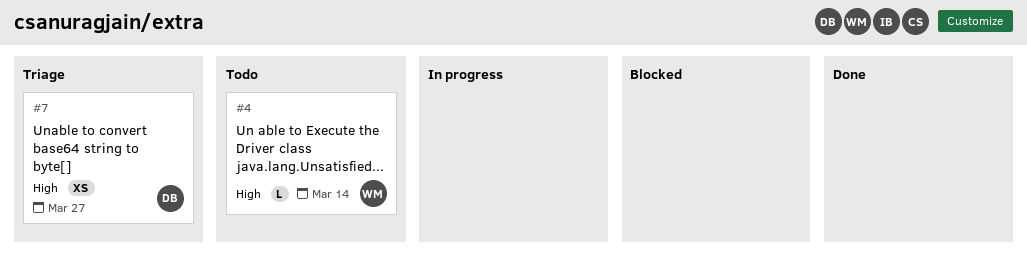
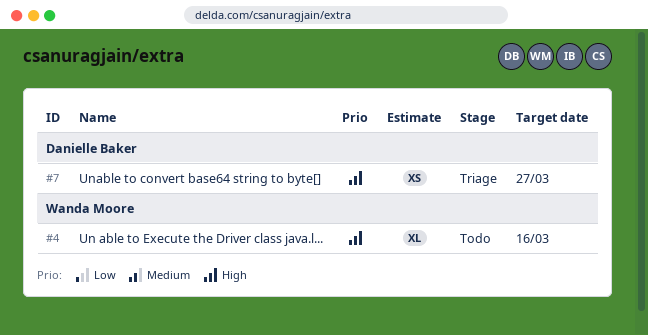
#4, estimate: L -> XL
#4, due: Mar 14 -> Mar 16

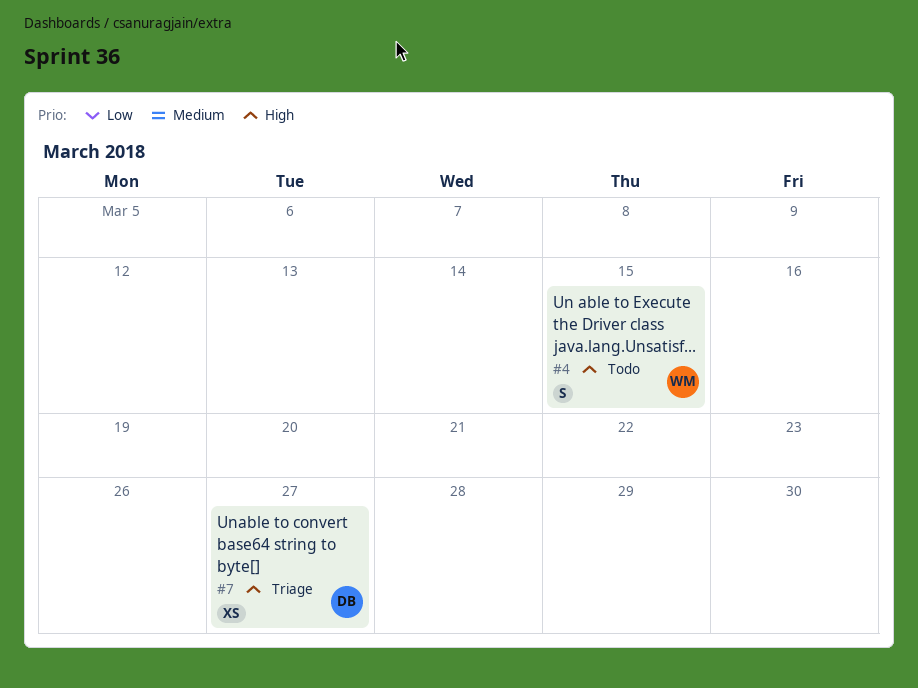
#4, estimate: XL -> S
#4, due: Mar 16 -> Mar 15

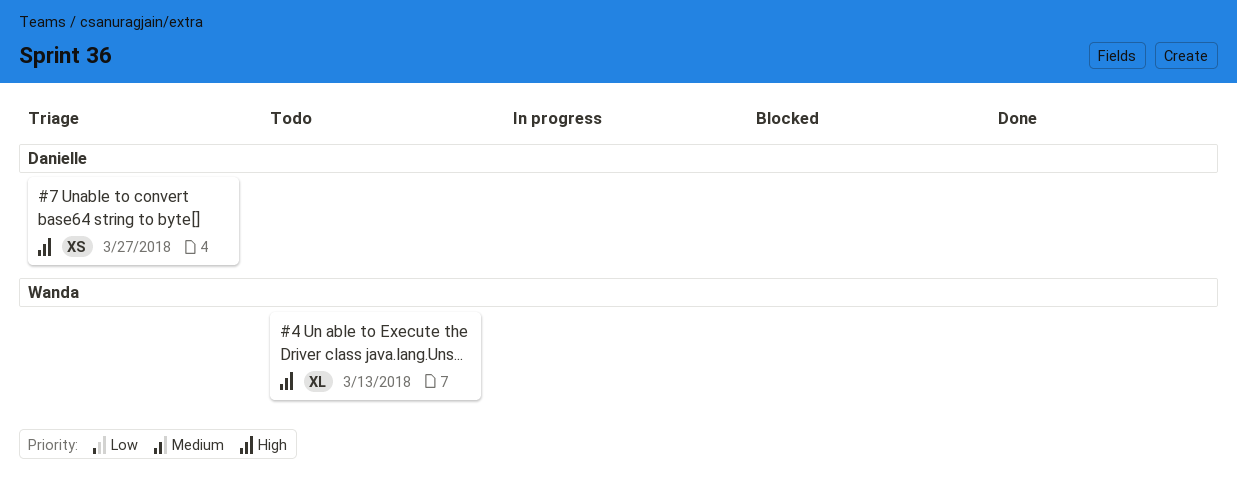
#4, estimate: S -> XL
#4, due: Mar 15 -> Mar 13

